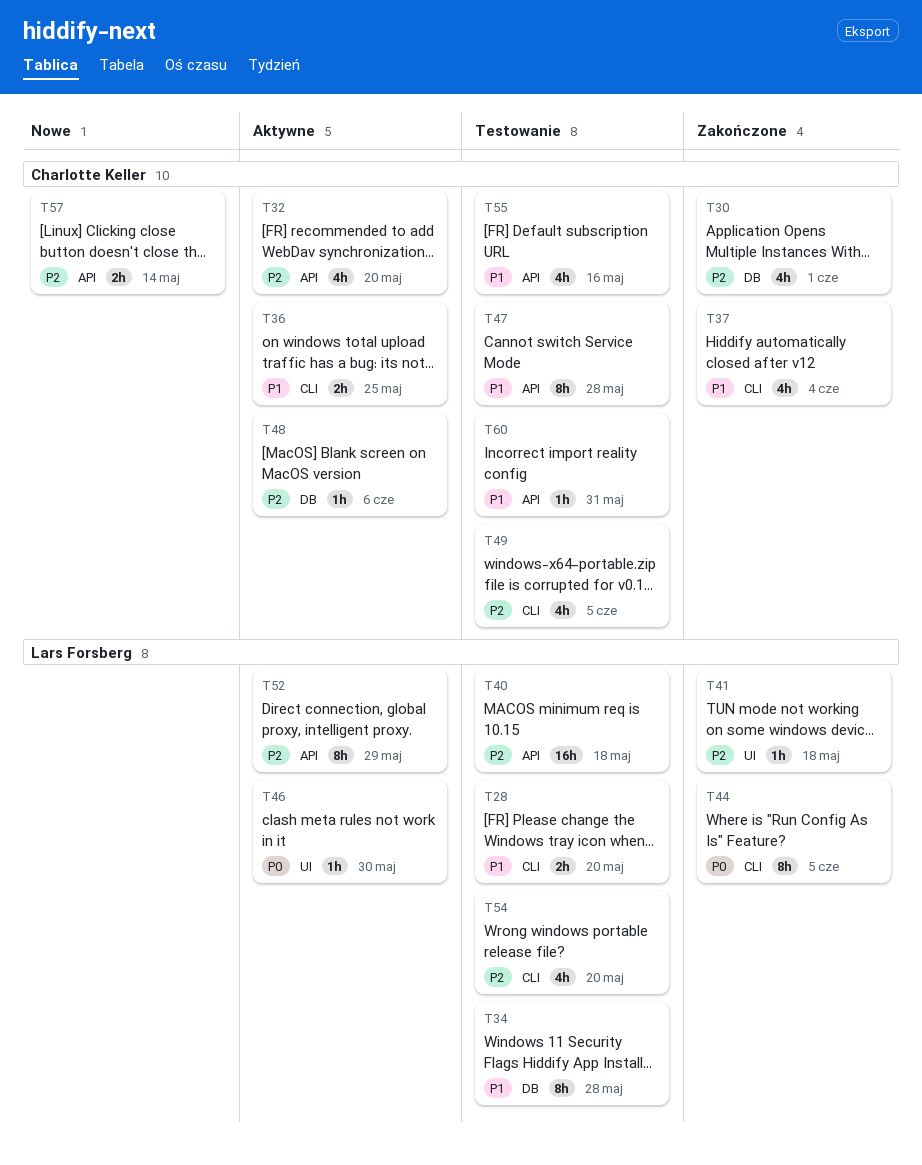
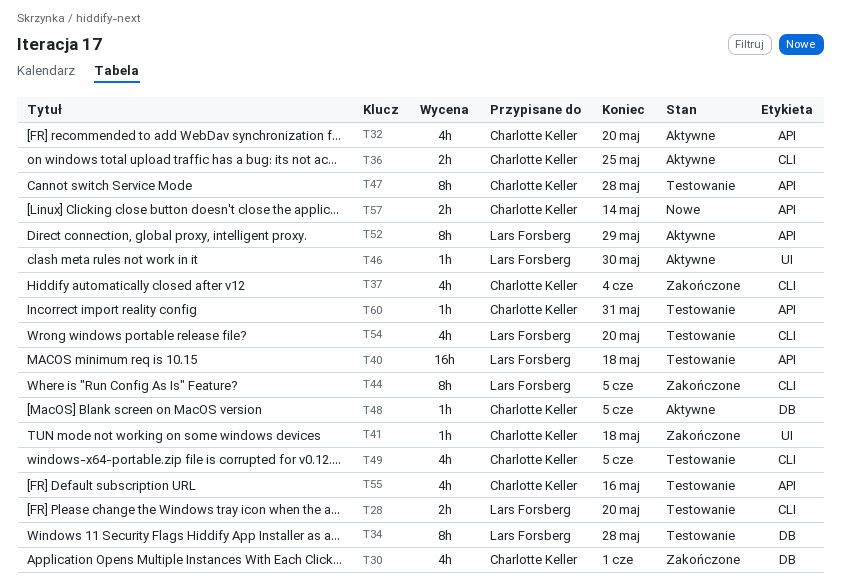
T41, owner: Lars Forsberg -> Charlotte Keller
T48, due: Jun 6 -> Jun 5

